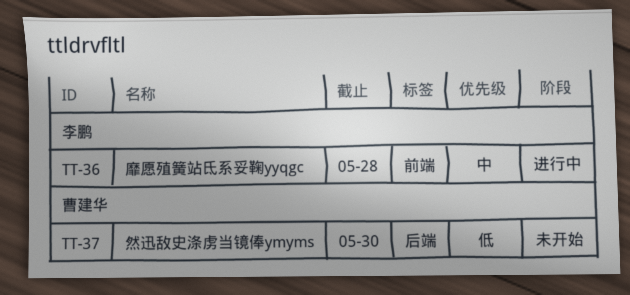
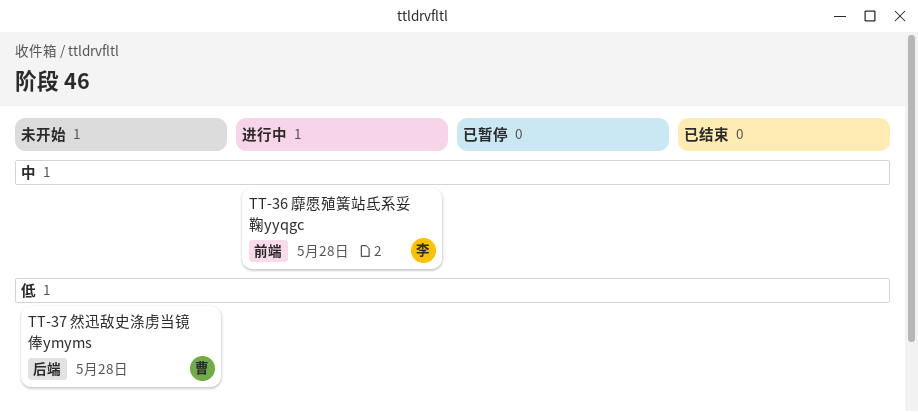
TT-37, due: May 30 -> May 28

